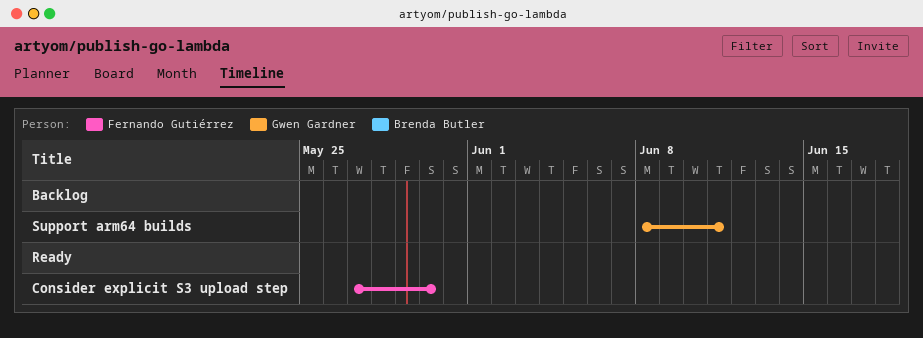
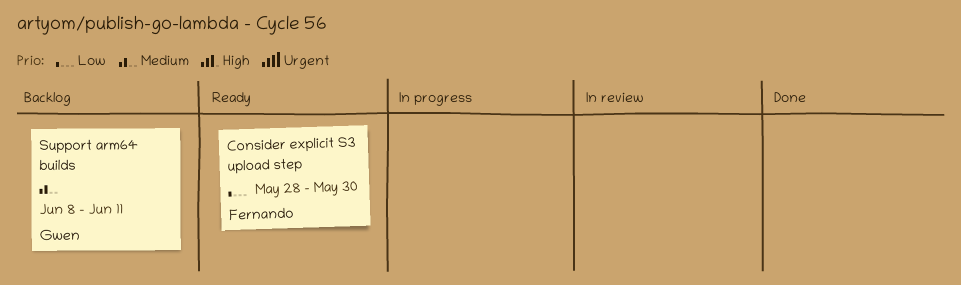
Consider explicit S3 upload step, start: May 27 -> May 28

